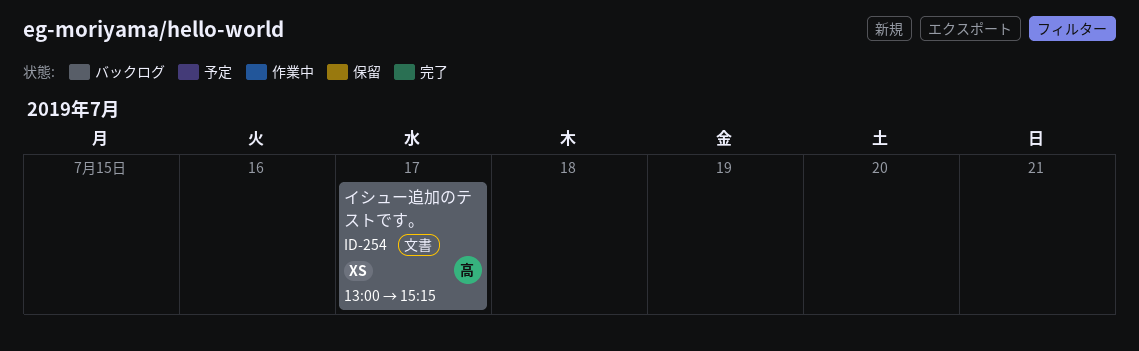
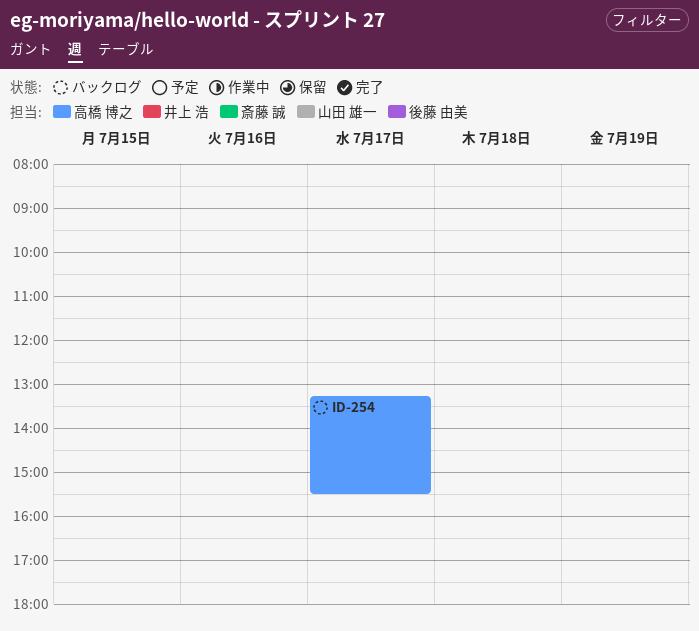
ID-254, begins: 13:00 -> 13:15
ID-254, ends: 15:15 -> 15:30

